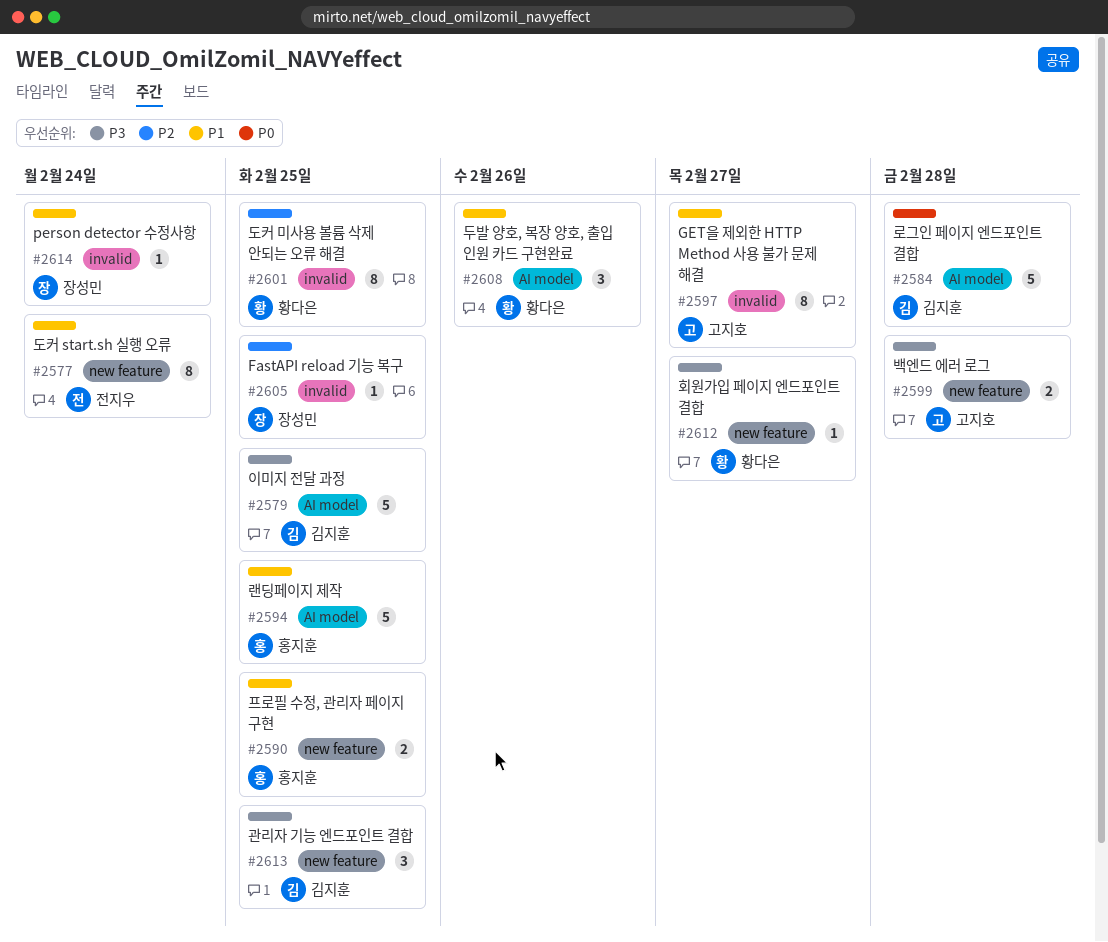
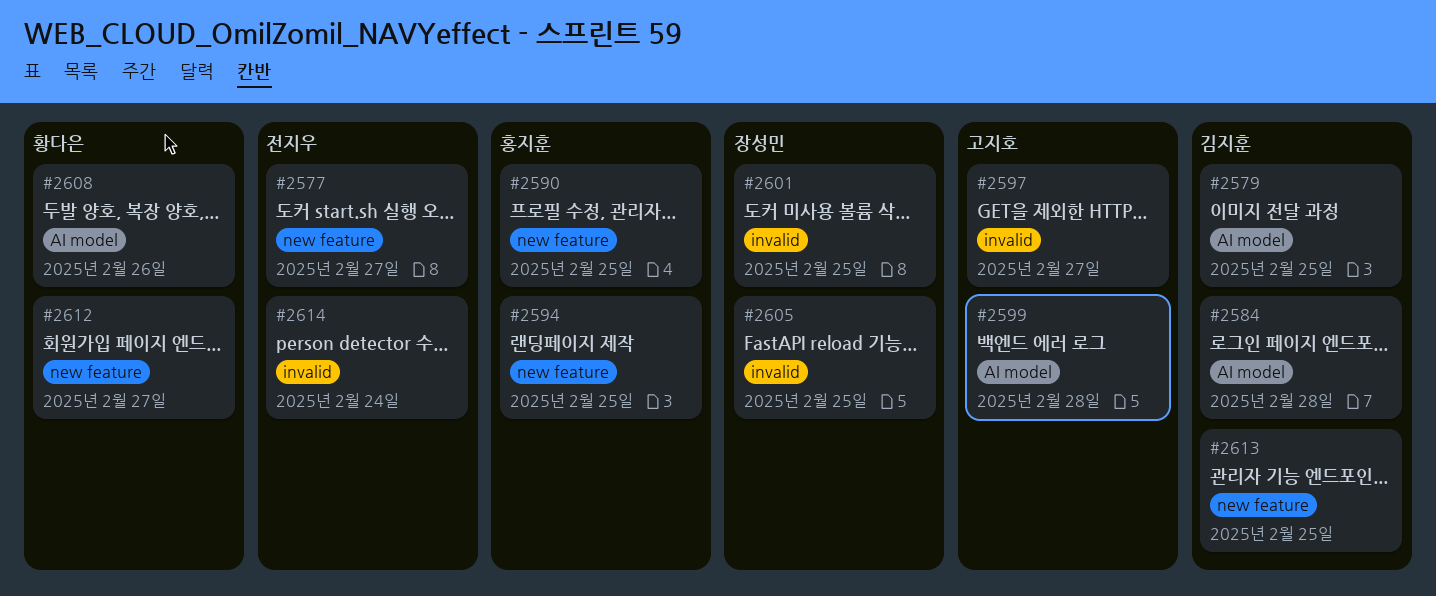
#2577, due: Feb 24 -> Feb 27
#2594, label: AI model -> new feature
#2599, label: new feature -> AI model
#2601, owner: 황다은 -> 장성민
#2614, owner: 장성민 -> 전지우

